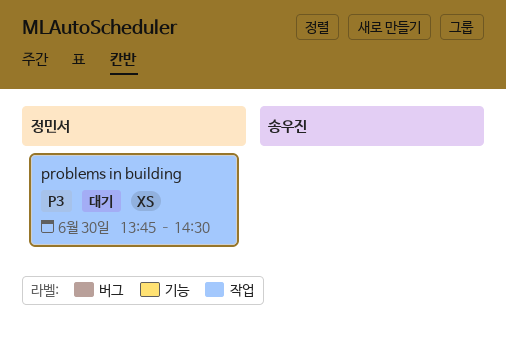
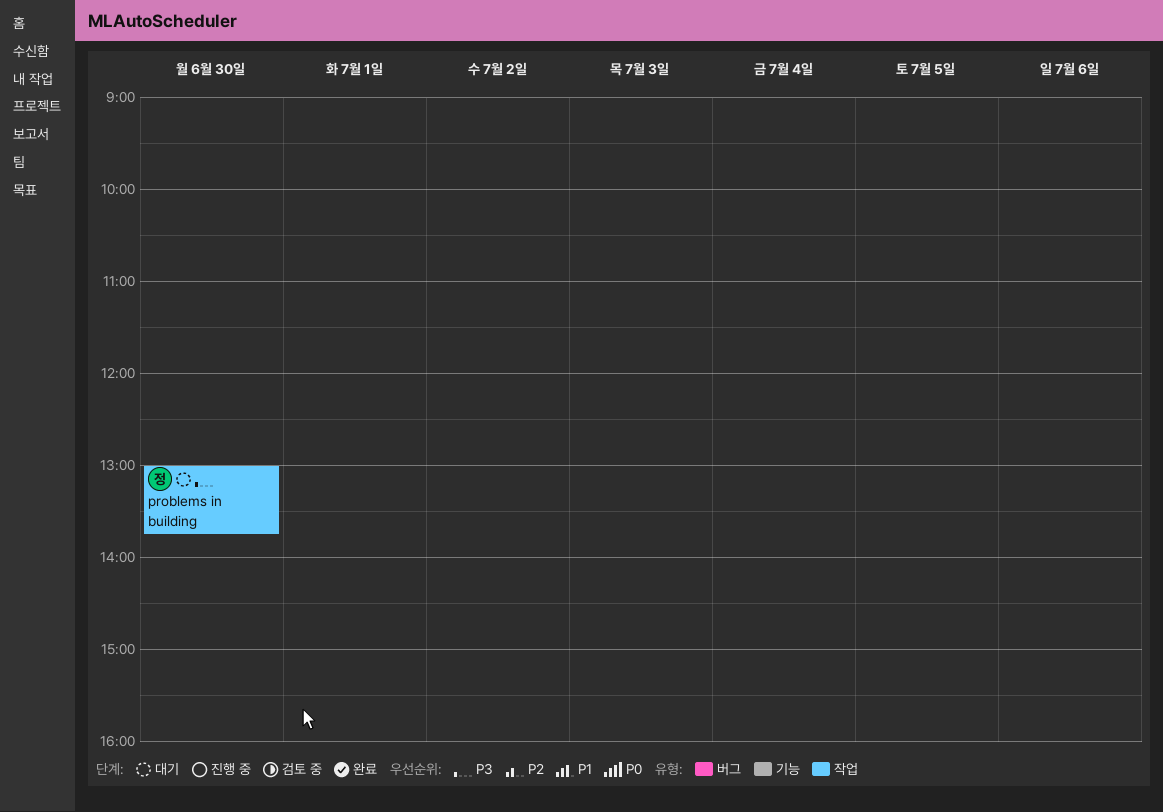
problems in building, begins: 13:45 -> 13:00
problems in building, ends: 14:30 -> 13:45

